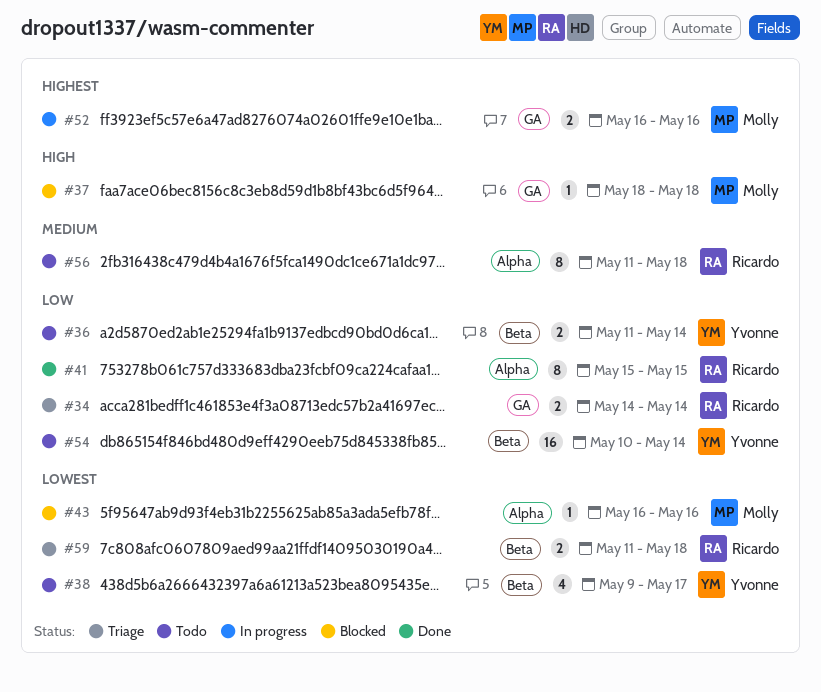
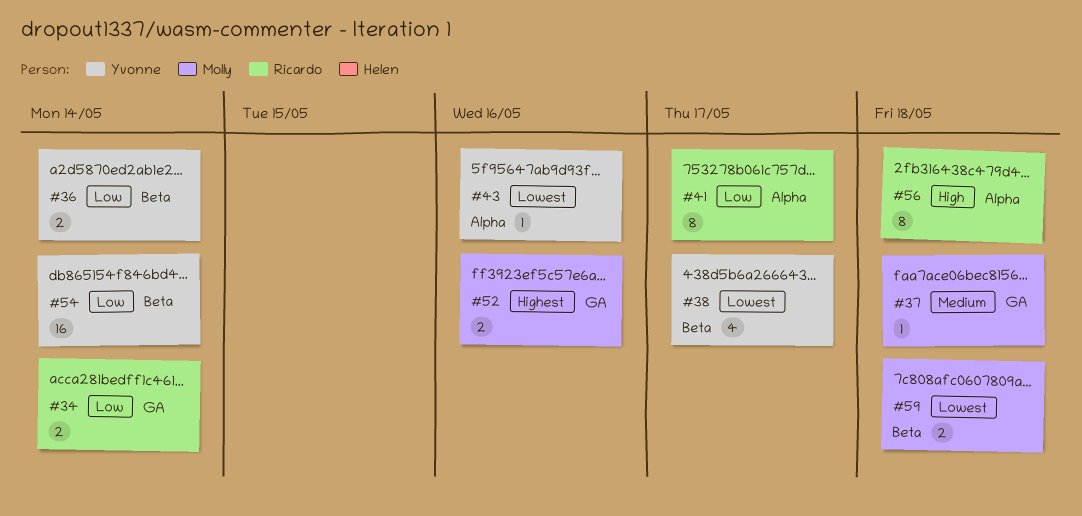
#37, priority: High -> Medium
#41, due: May 15 -> May 17
#43, owner: Molly -> Yvonne
#56, priority: Medium -> High
#59, owner: Ricardo -> Molly

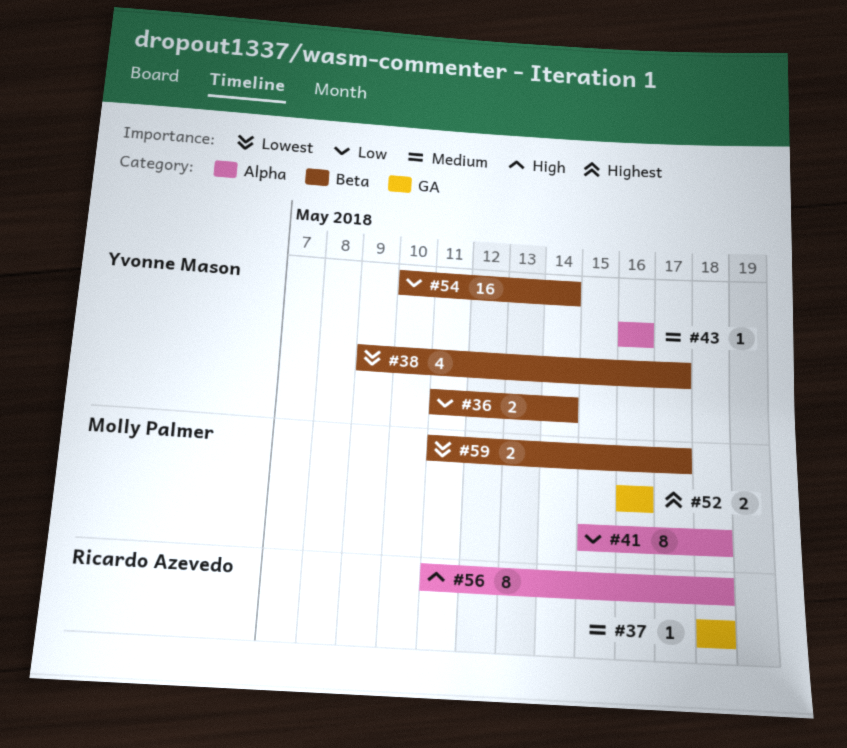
#34: present -> none
#37, owner: Molly Palmer -> Ricardo Azevedo
#41, owner: Ricardo Azevedo -> Molly Palmer
#41, due: May 17 -> May 18
#43, priority: Lowest -> Medium
#59, due: May 18 -> May 17

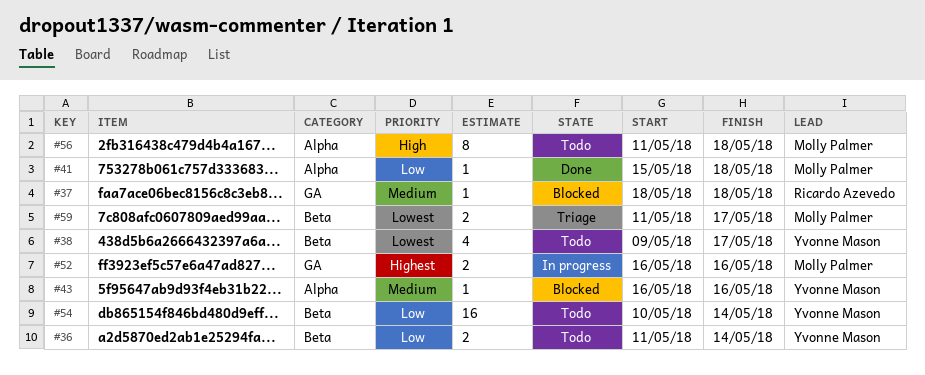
#41, estimate: 8 -> 1
#56, owner: Ricardo Azevedo -> Molly Palmer

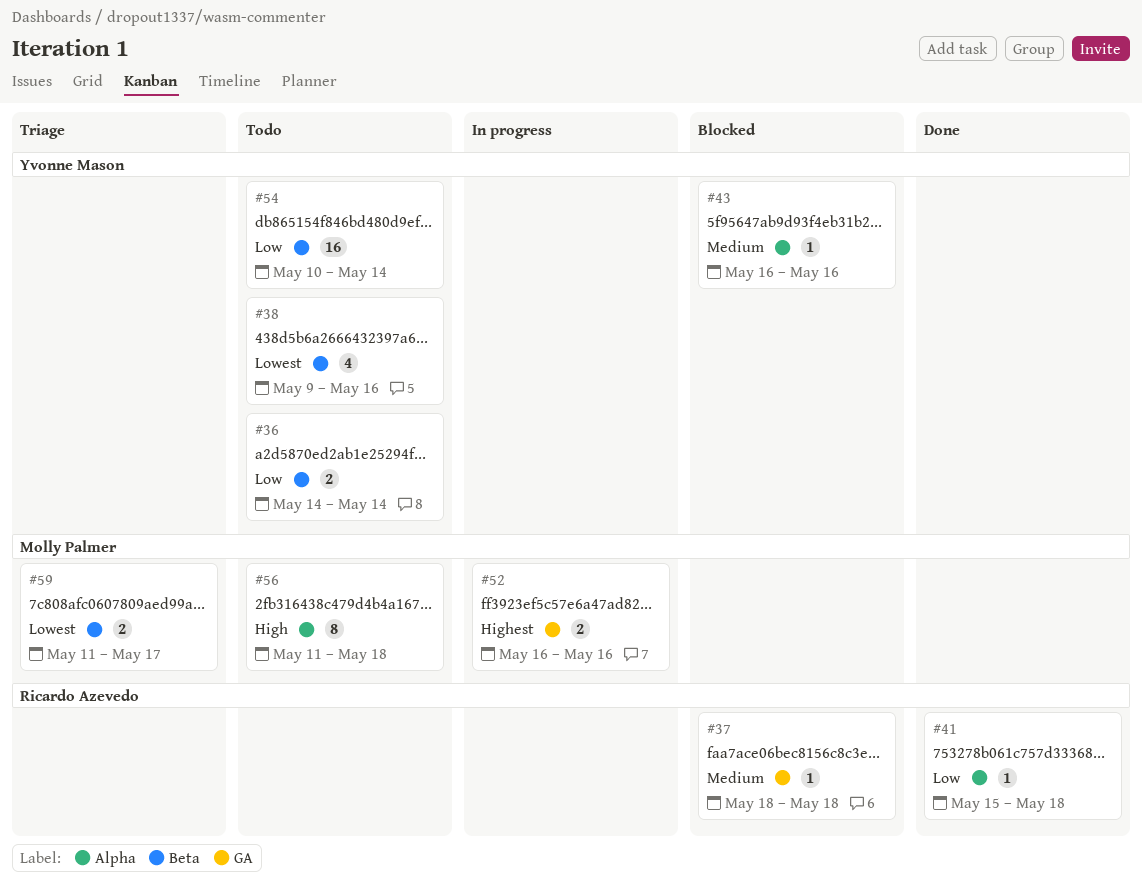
#36, start: May 11 -> May 14
#38, due: May 17 -> May 16
#41, owner: Molly Palmer -> Ricardo Azevedo

